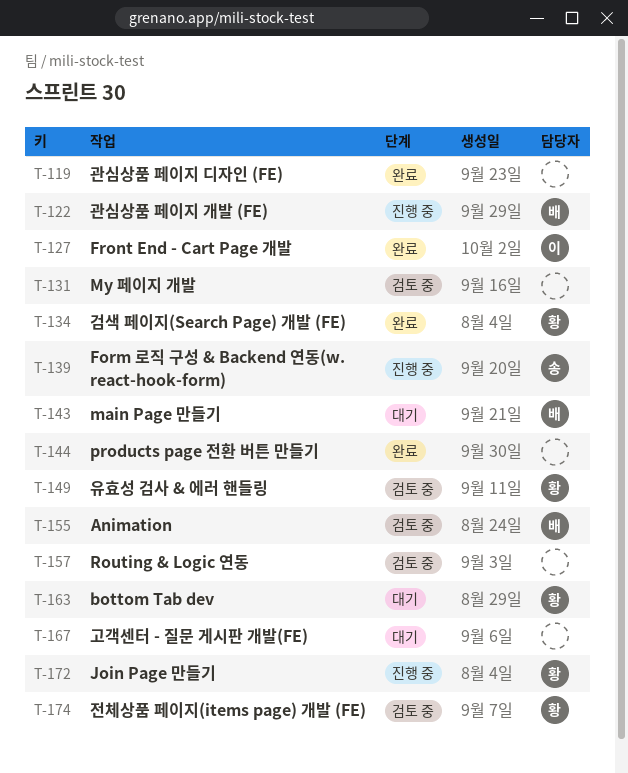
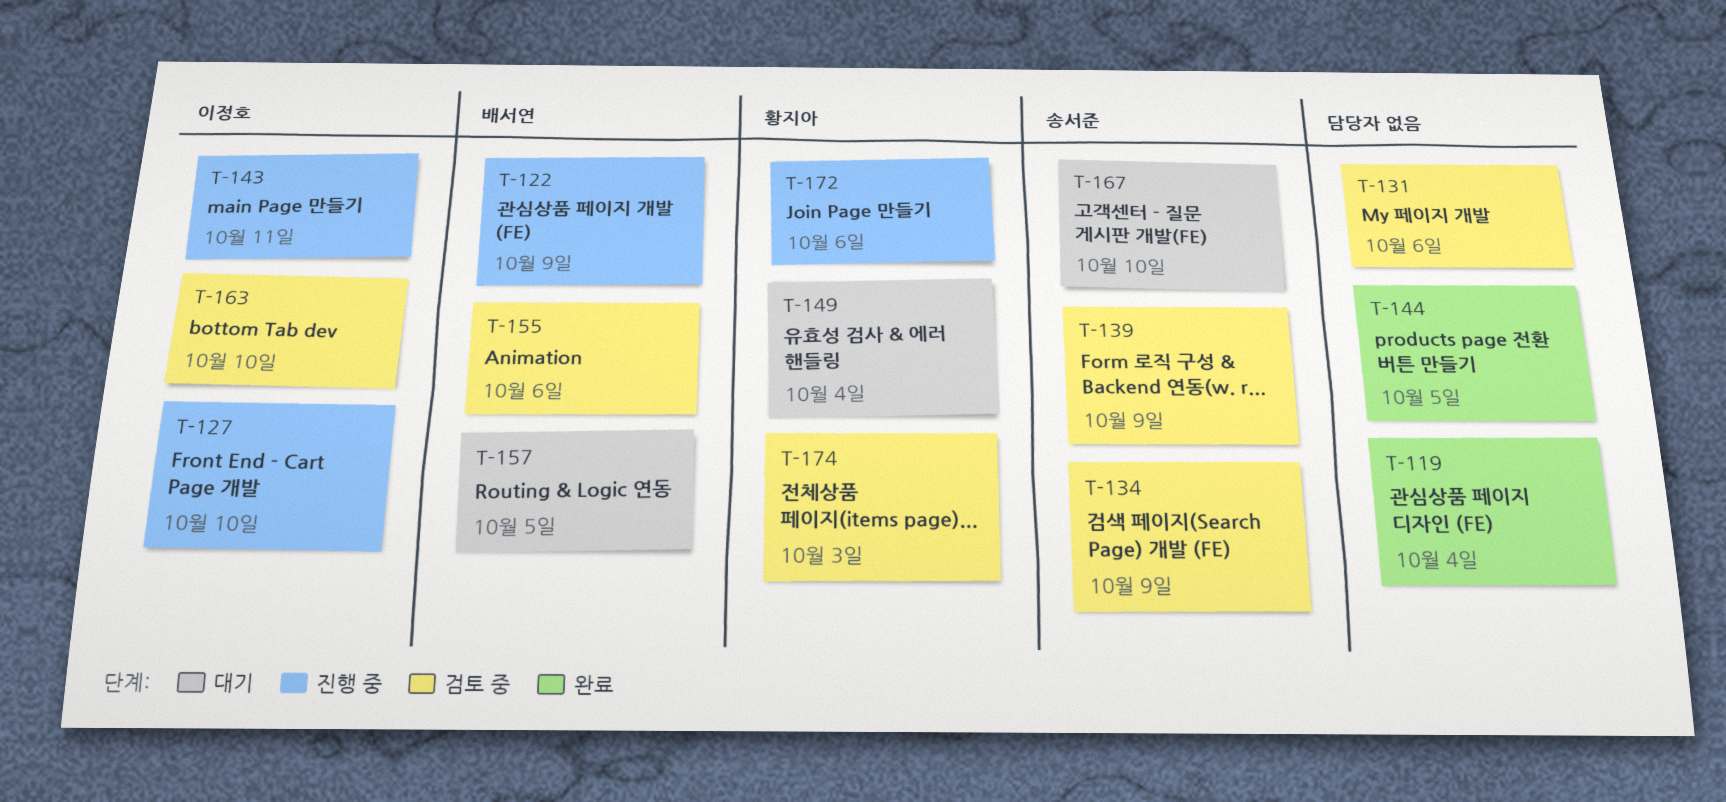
T-127, status: 완료 -> 진행 중
T-134, status: 완료 -> 검토 중
T-134, owner: 황지아 -> 송서준
T-139, status: 진행 중 -> 검토 중
T-143, status: 대기 -> 진행 중
T-143, owner: 배서연 -> 이정호
T-149, status: 검토 중 -> 대기
T-157, status: 검토 중 -> 대기
T-157, owner: none -> 배서연
T-163, status: 대기 -> 검토 중
T-163, owner: 황지아 -> 이정호
T-167, owner: none -> 송서준

